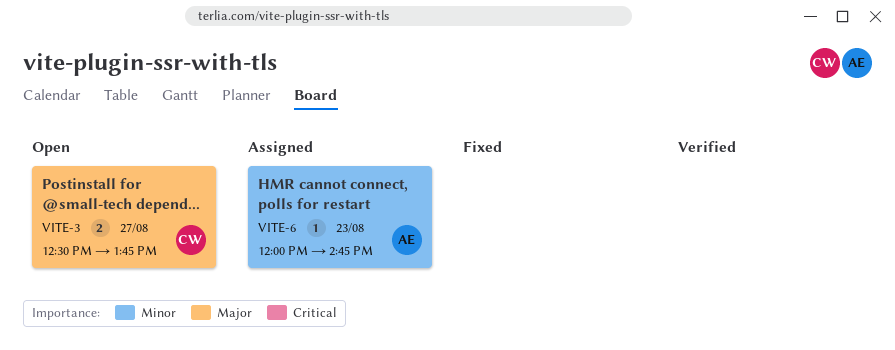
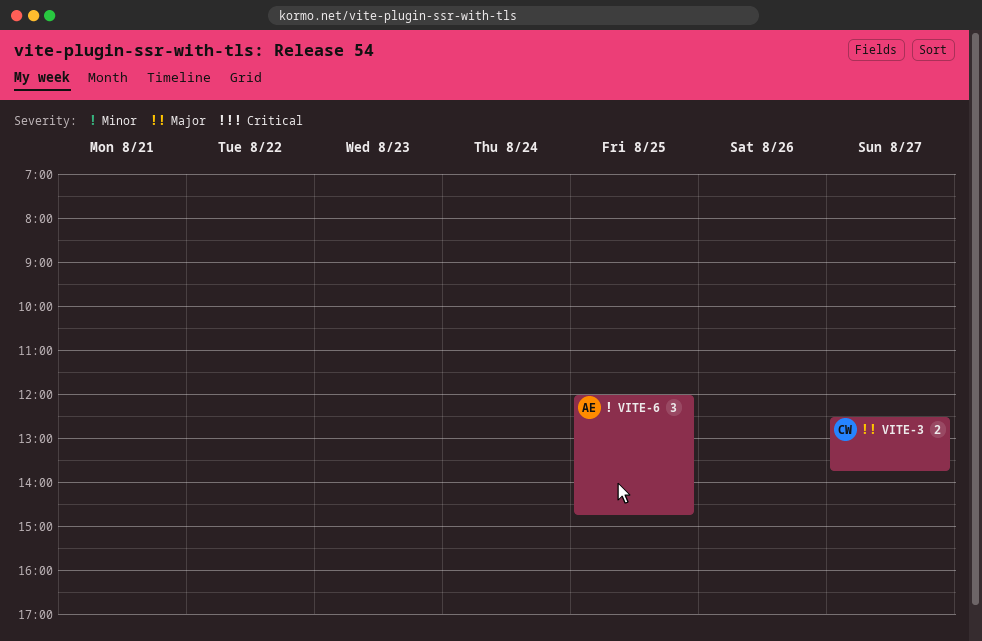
VITE-6, estimate: 1 -> 3
VITE-6, day: Aug 23 -> Aug 25

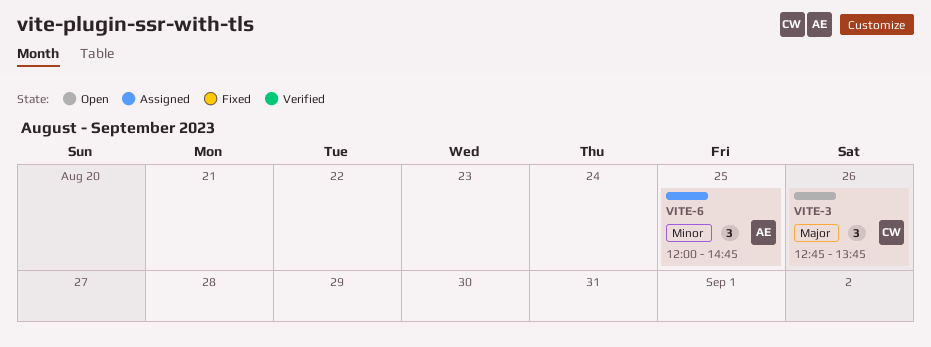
VITE-3, estimate: 2 -> 3
VITE-3, day: Aug 27 -> Aug 26
VITE-3, begins: 12:30 -> 12:45

